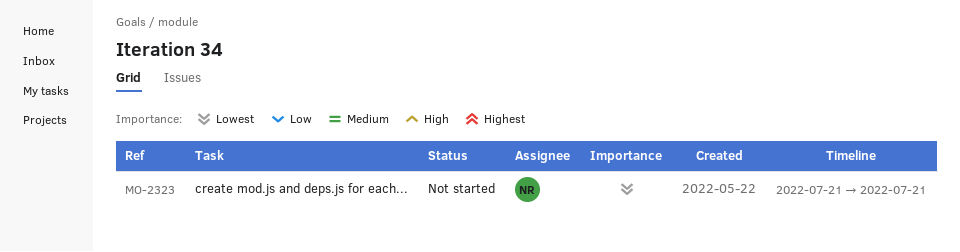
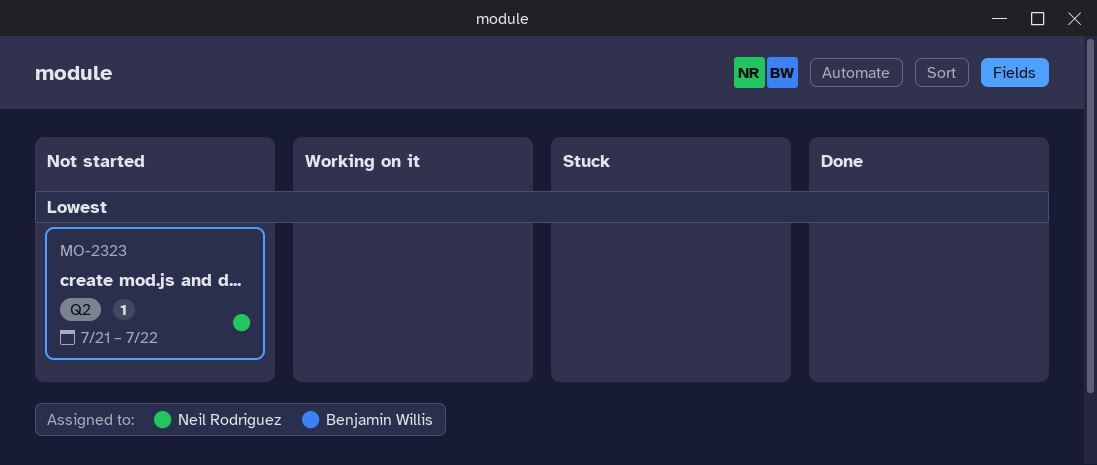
MO-2323, due: Jul 21 -> Jul 22

